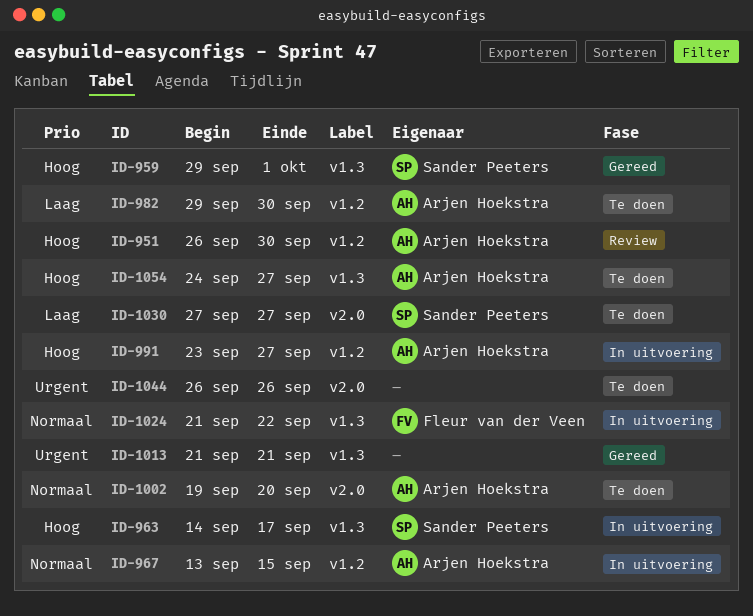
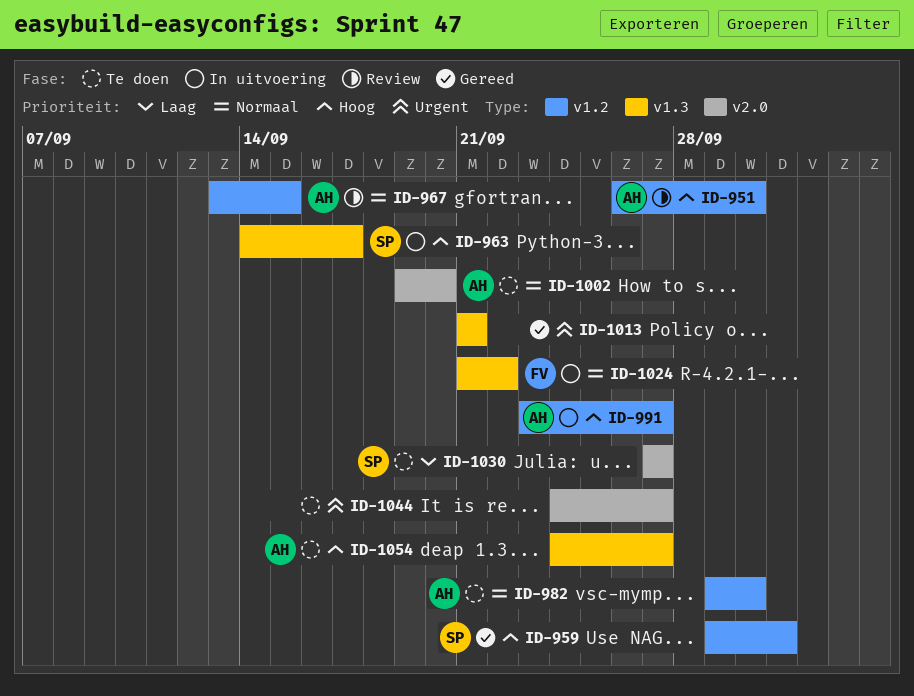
ID-959, label: v1.3 -> v1.2
ID-967, status: In uitvoering -> Review
ID-982, priority: Laag -> Normaal
ID-1044, start: Sep 26 -> Sep 24
ID-1044, due: Sep 26 -> Sep 27

